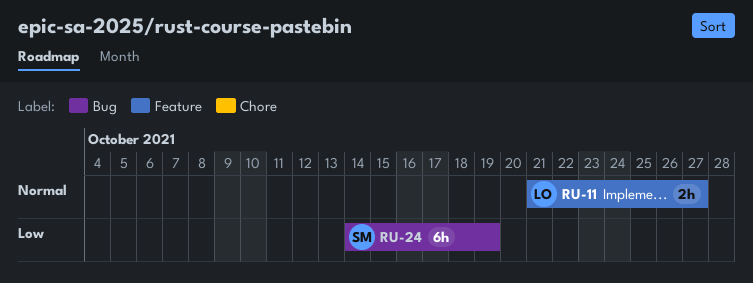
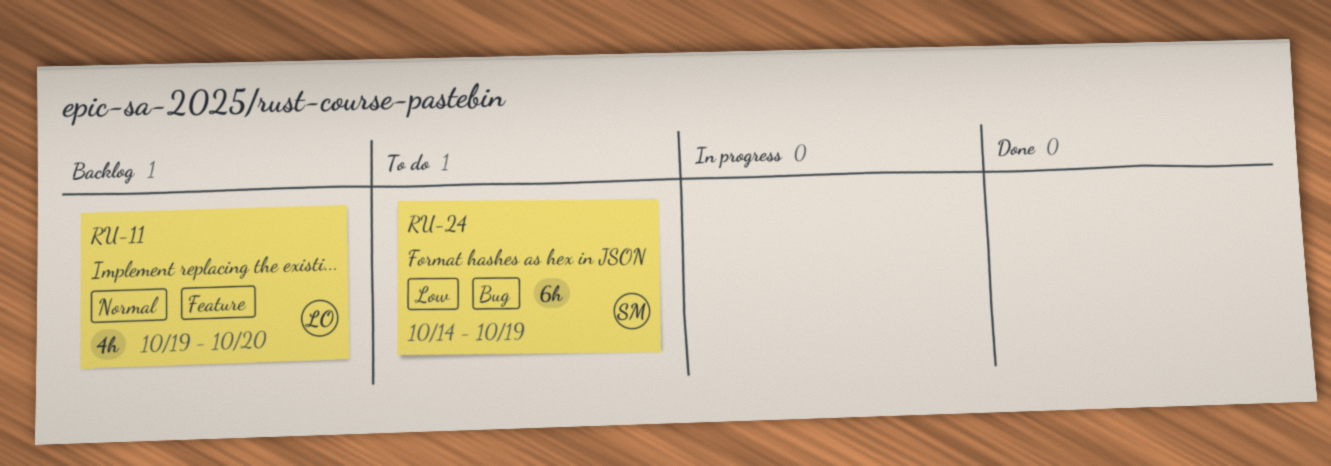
RU-11, estimate: 2h -> 4h
RU-11, start: Oct 21 -> Oct 19
RU-11, due: Oct 27 -> Oct 20

